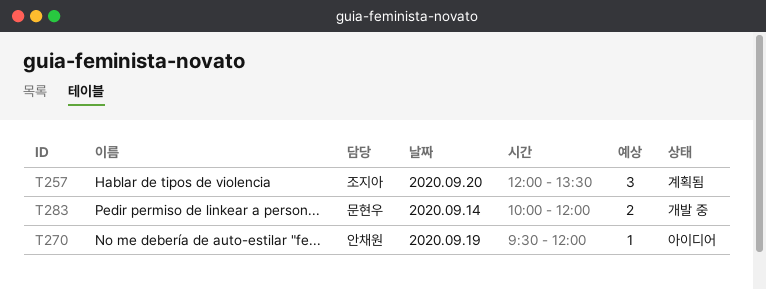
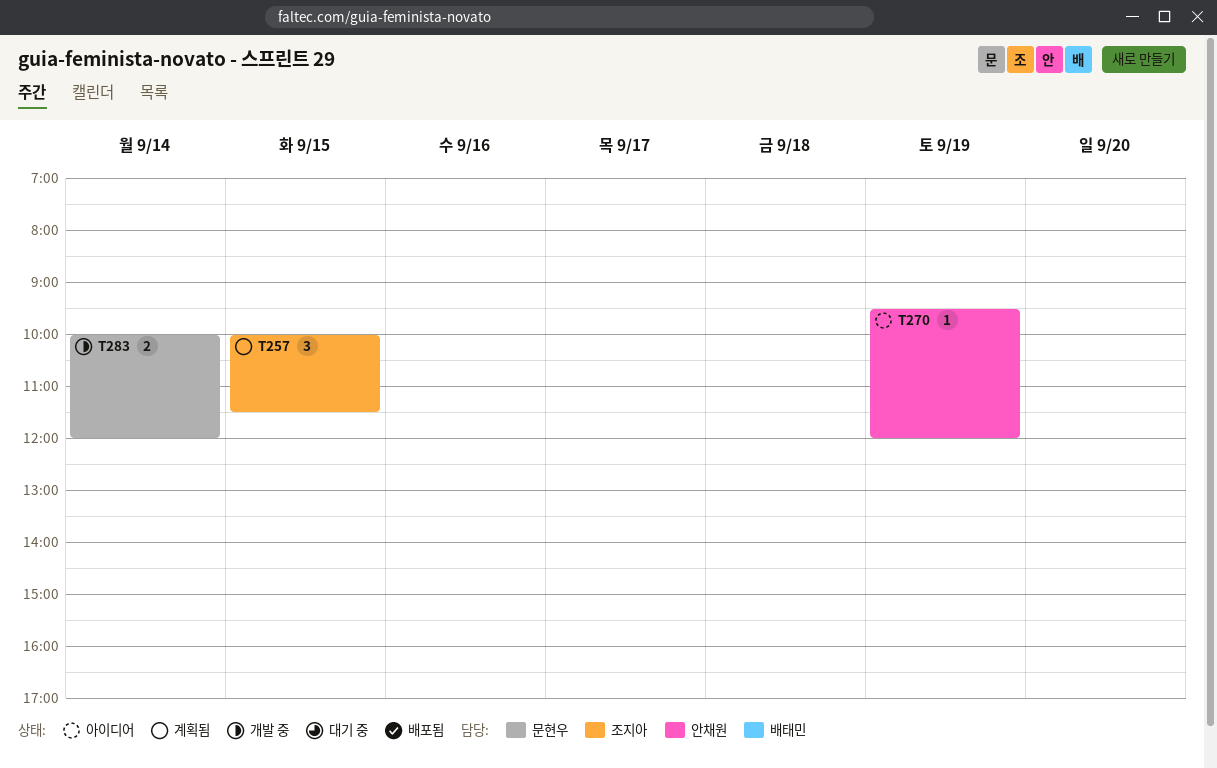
T257, day: Sep 20 -> Sep 15
T257, begins: 12:00 -> 10:00
T257, ends: 13:30 -> 11:30

